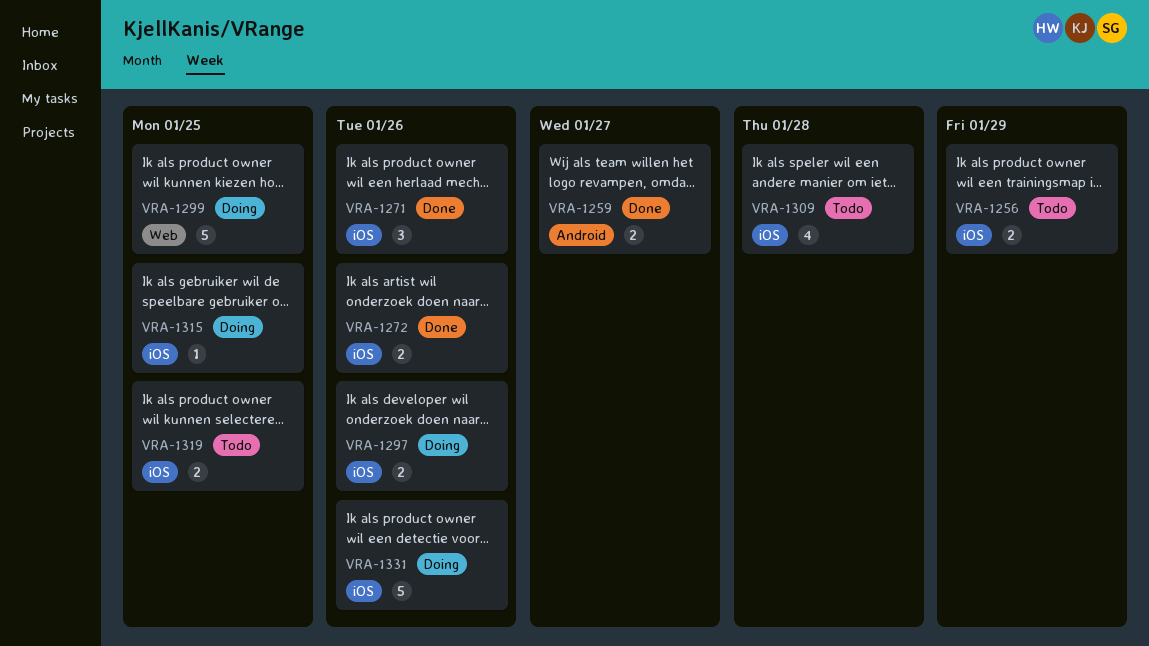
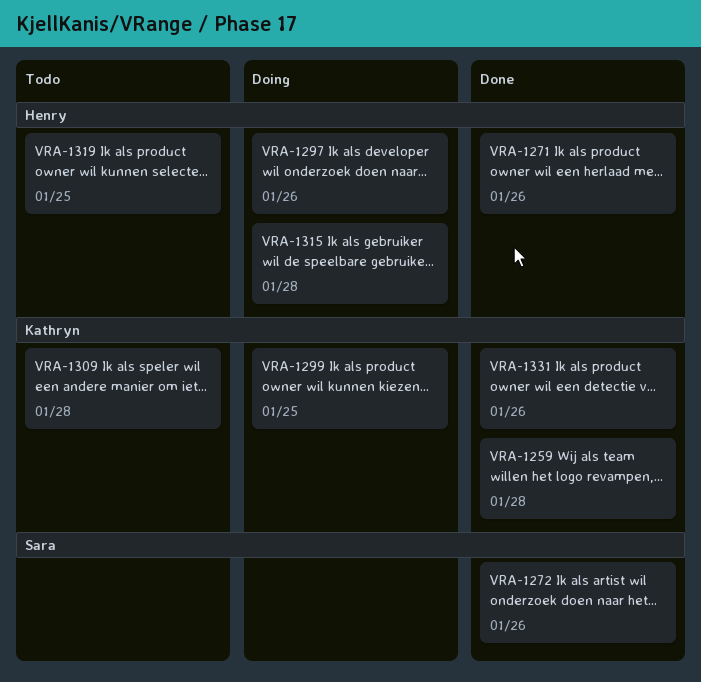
VRA-1256: present -> none
VRA-1259, due: Jan 27 -> Jan 28
VRA-1315, due: Jan 25 -> Jan 28
VRA-1331, status: Doing -> Done

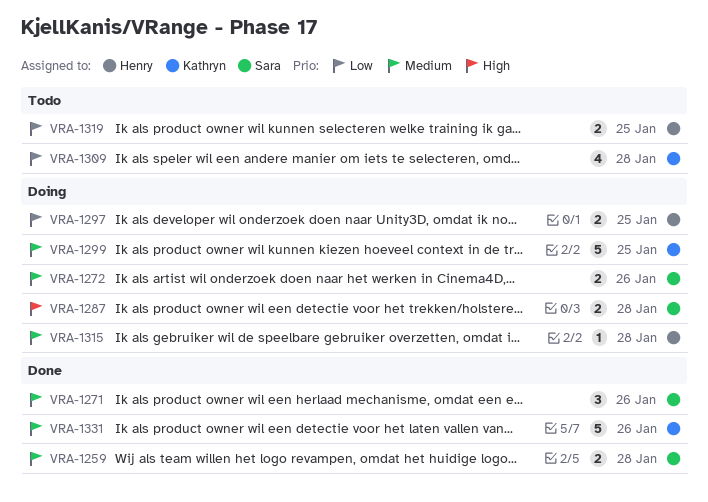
VRA-1259, owner: Kathryn -> Sara
VRA-1271, owner: Henry -> Sara
VRA-1272, status: Done -> Doing
VRA-1287: none -> present
VRA-1297, due: Jan 26 -> Jan 25

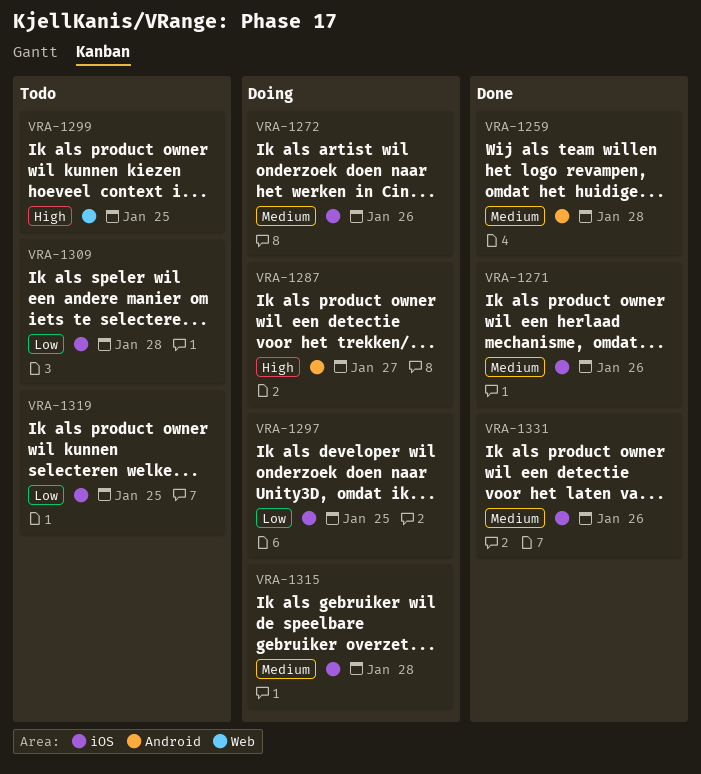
VRA-1287, due: Jan 28 -> Jan 27
VRA-1299, status: Doing -> Todo
VRA-1299, priority: Medium -> High

